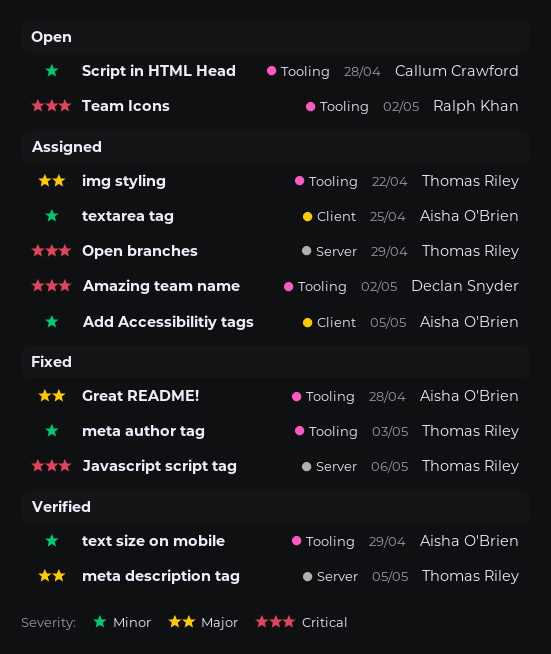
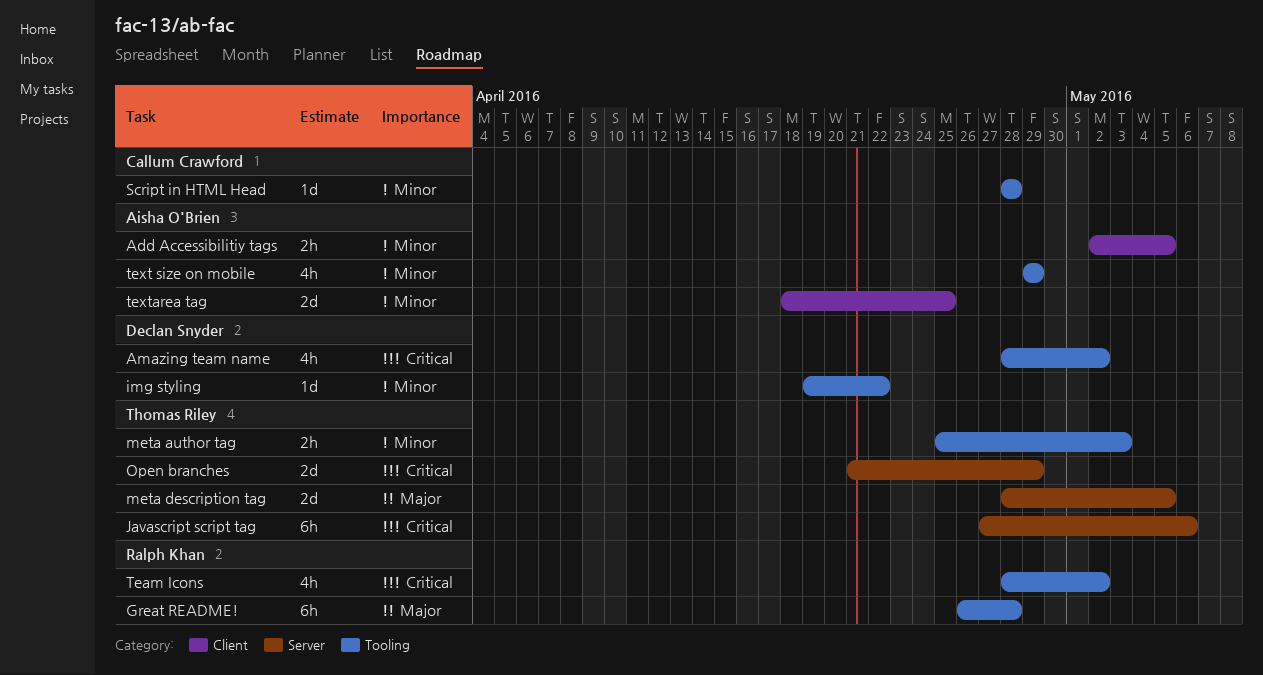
Great README!, owner: Aisha O'Brien -> Ralph Khan
img styling, owner: Thomas Riley -> Declan Snyder
img styling, priority: Major -> Minor

